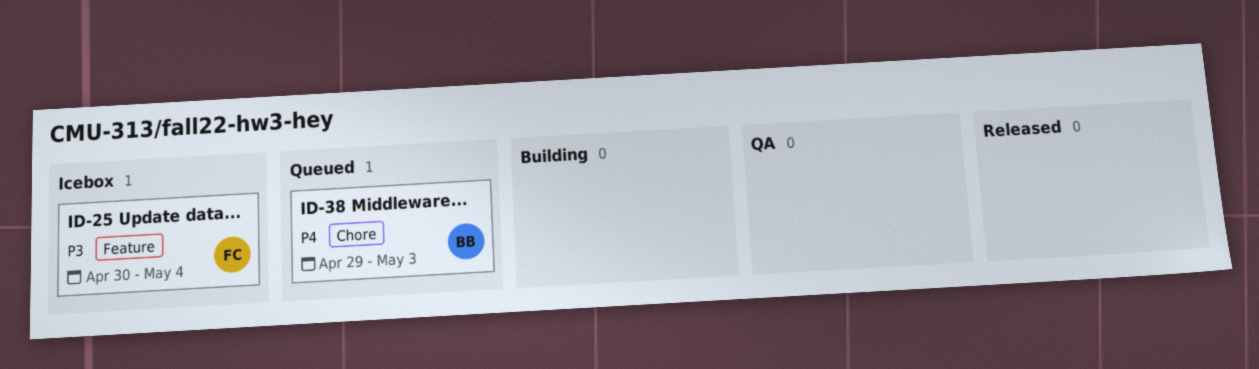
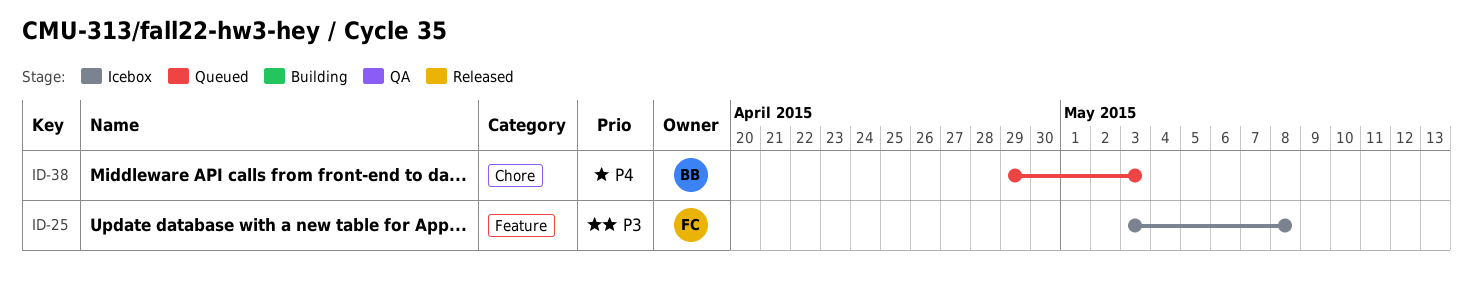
ID-25, start: Apr 30 -> May 3
ID-25, due: May 4 -> May 8

